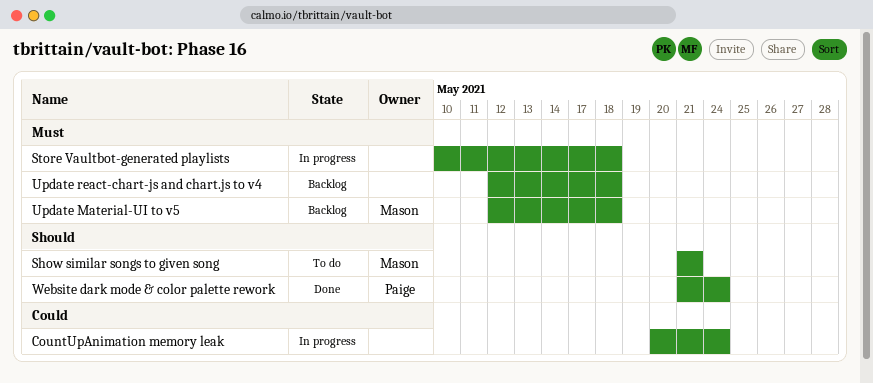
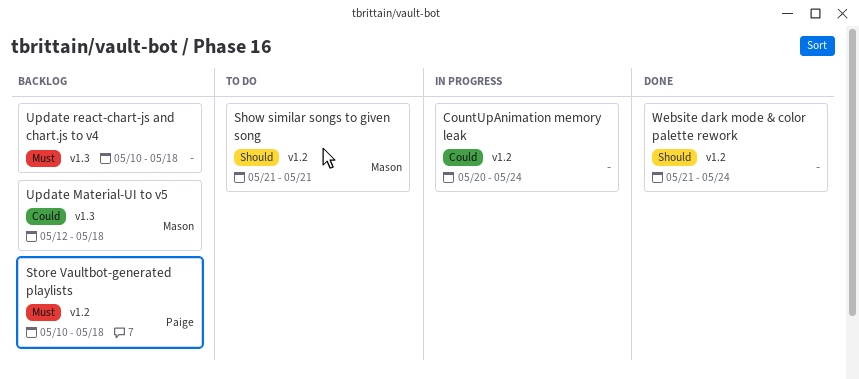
Store Vaultbot-generated playlists, status: In progress -> Backlog
Store Vaultbot-generated playlists, owner: none -> Paige
Update Material-UI to v5, priority: Must -> Could
Update react-chart-js and chart.js to v4, start: May 12 -> May 10
Website dark mode & color palette rework, owner: Paige -> none

